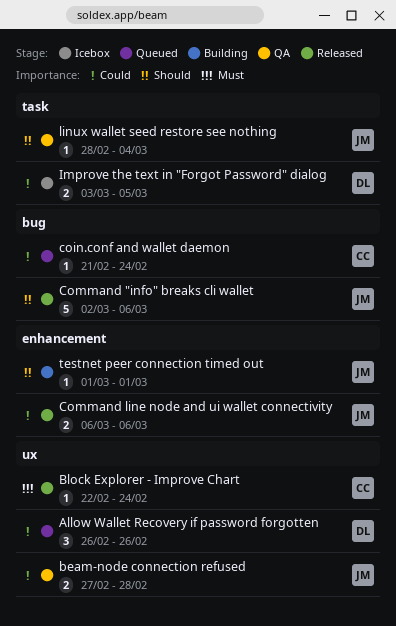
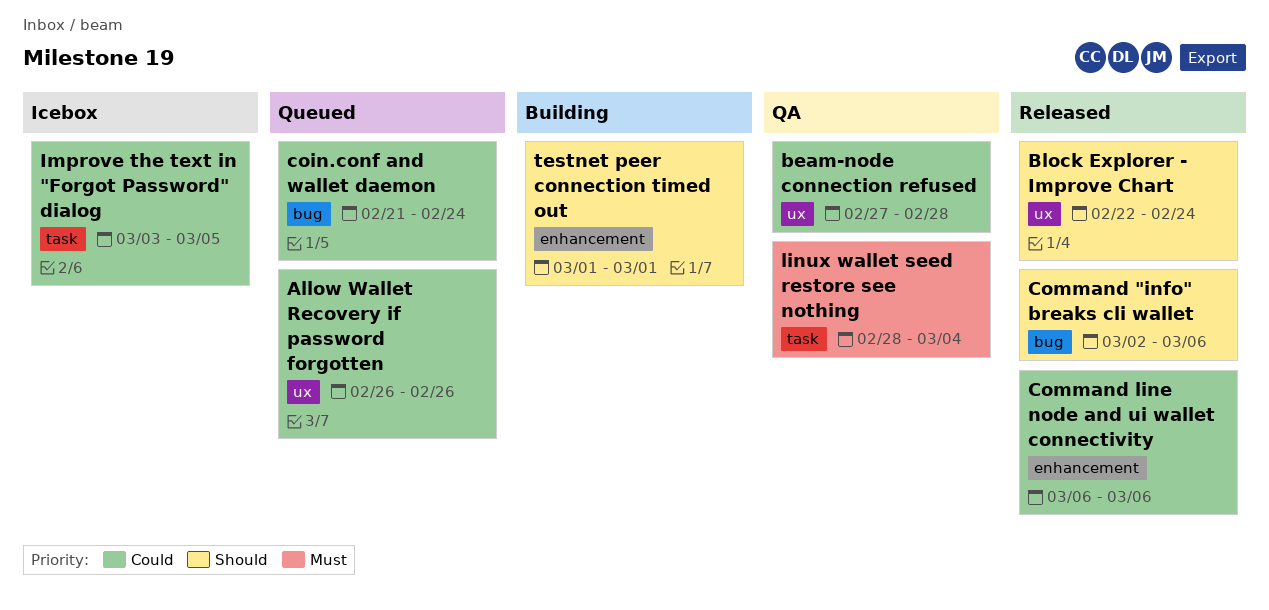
Block Explorer - Improve Chart, priority: Must -> Should
linux wallet seed restore see nothing, priority: Should -> Must

